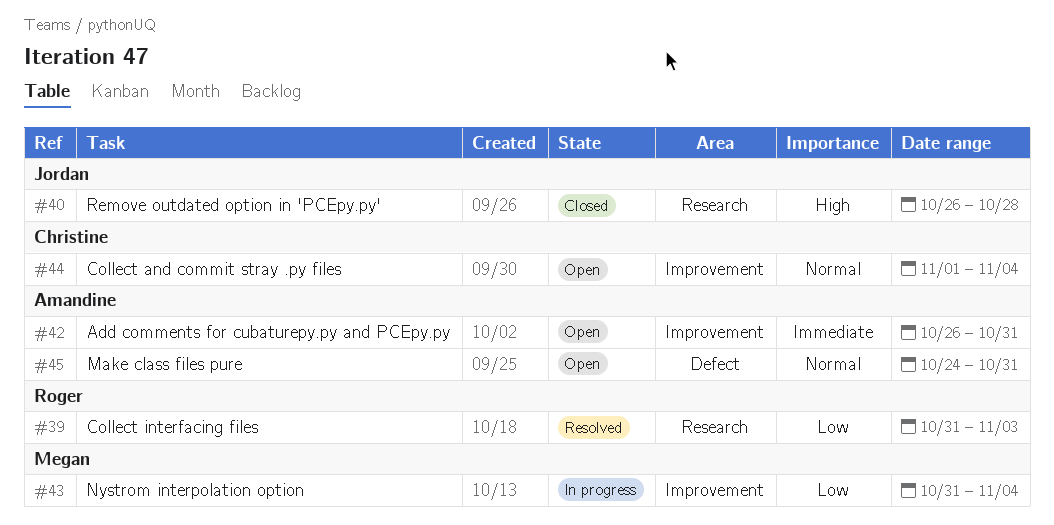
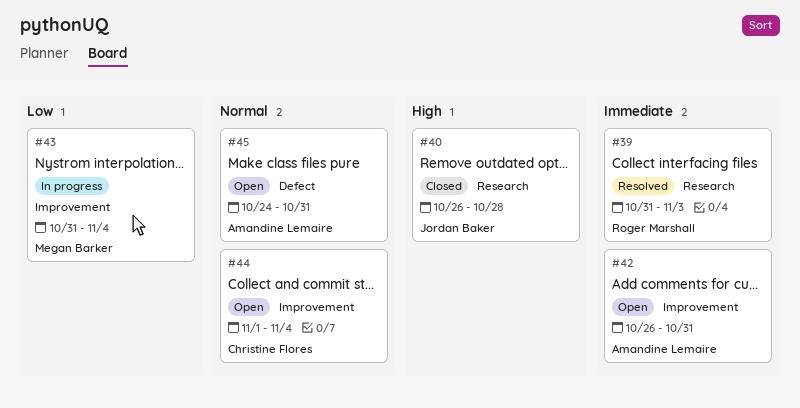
#39, priority: Low -> Immediate

